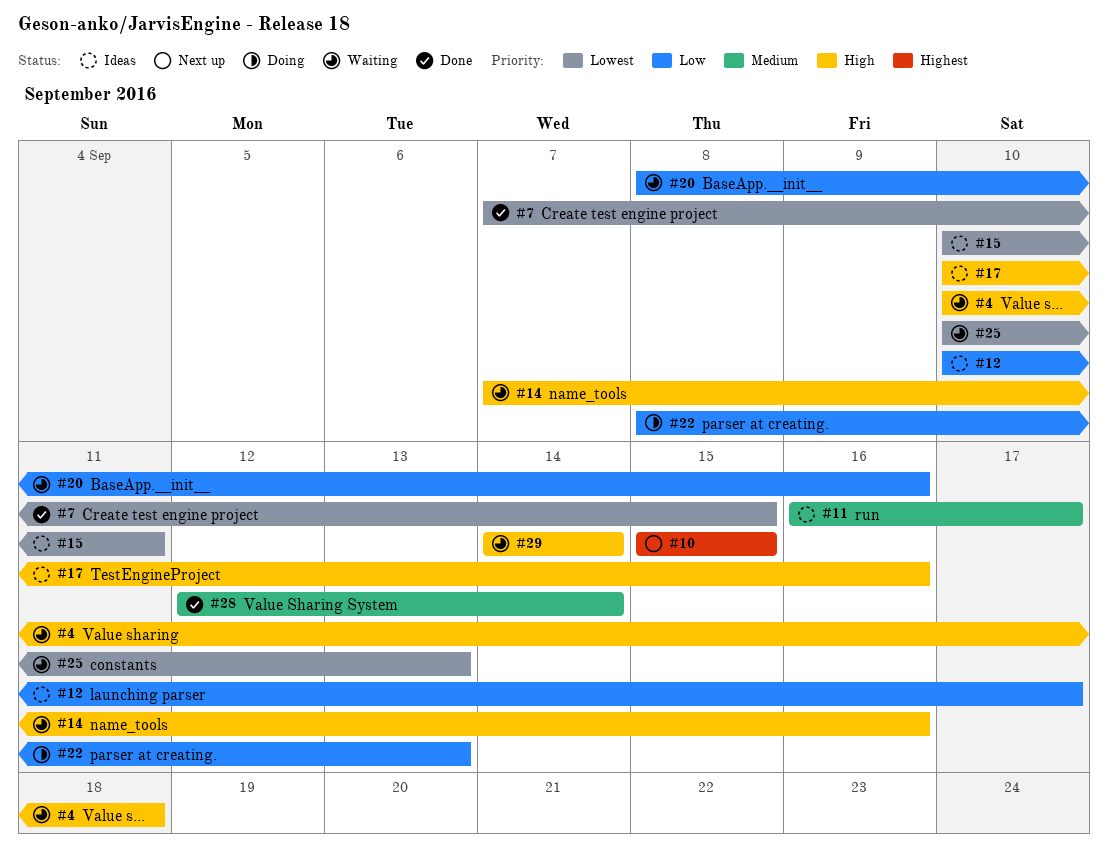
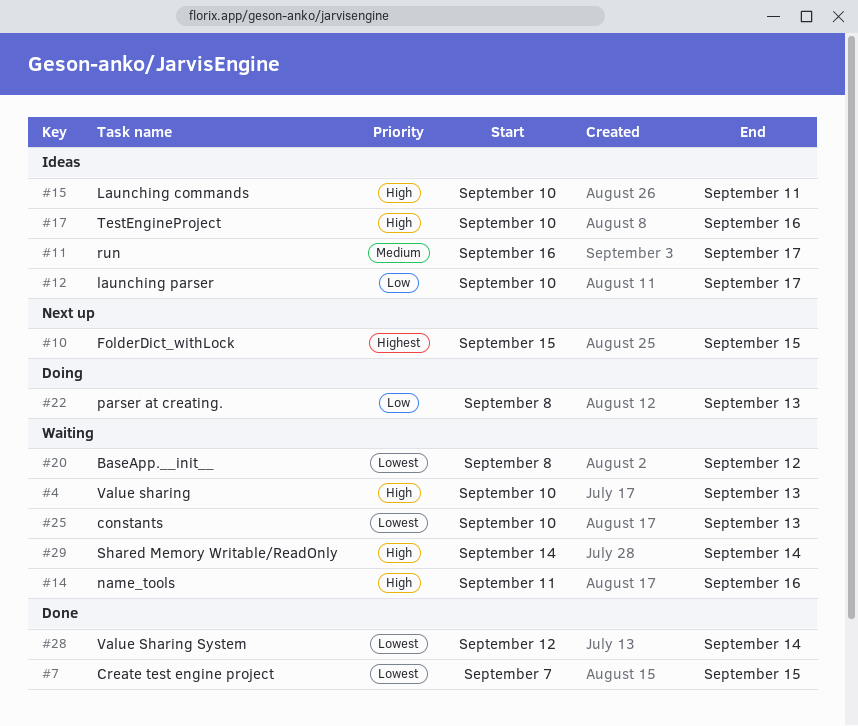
#4, due: Sep 18 -> Sep 13
#14, start: Sep 7 -> Sep 11
#15, priority: Lowest -> High
#20, priority: Low -> Lowest
#20, due: Sep 16 -> Sep 12
#28, priority: Medium -> Lowest

